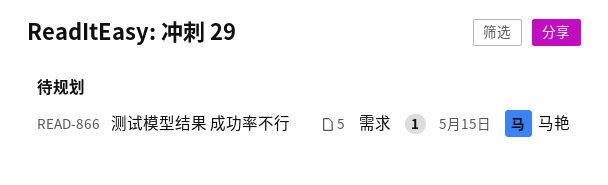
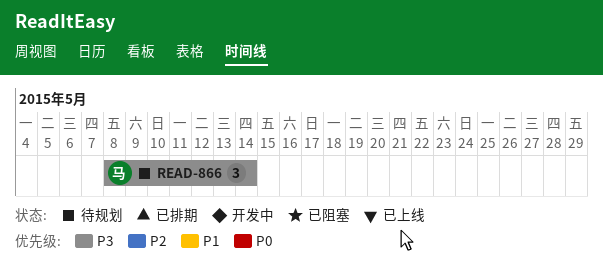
READ-866, estimate: 1 -> 3
READ-866, due: May 15 -> May 14

